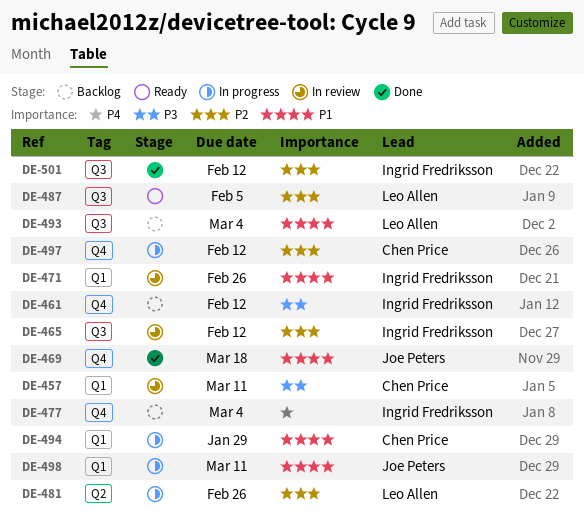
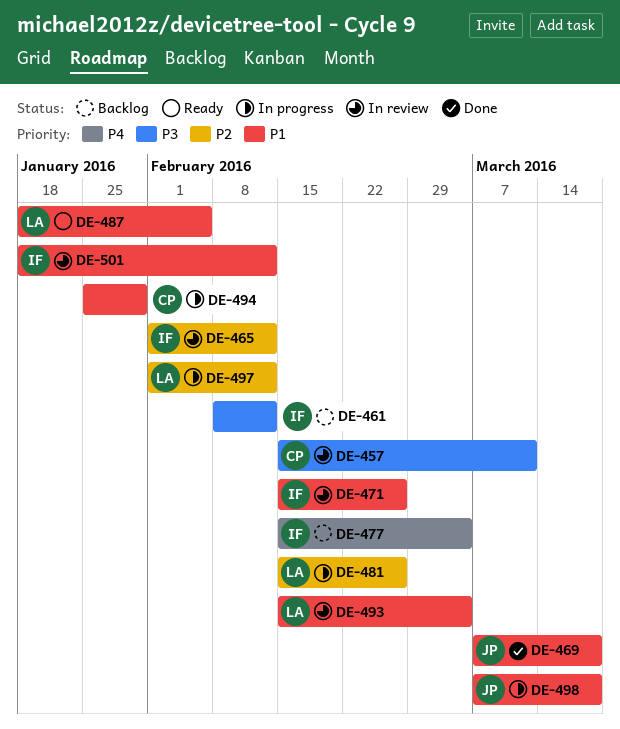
DE-487, priority: P2 -> P1
DE-493, status: Backlog -> In review
DE-497, owner: Chen Price -> Leo Allen
DE-498, due: Mar 11 -> Mar 18
DE-501, status: Done -> In review
DE-501, priority: P2 -> P1

